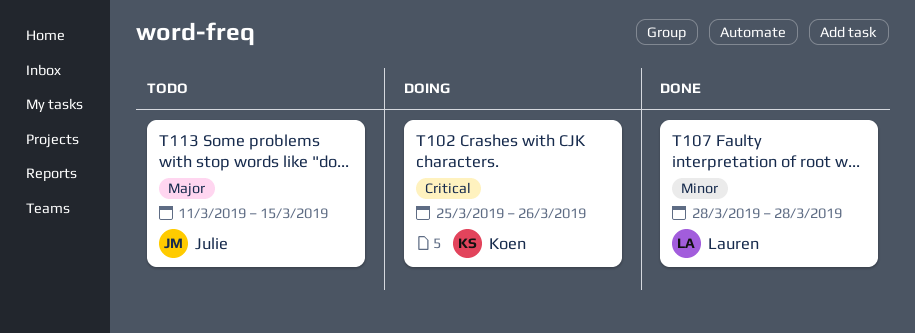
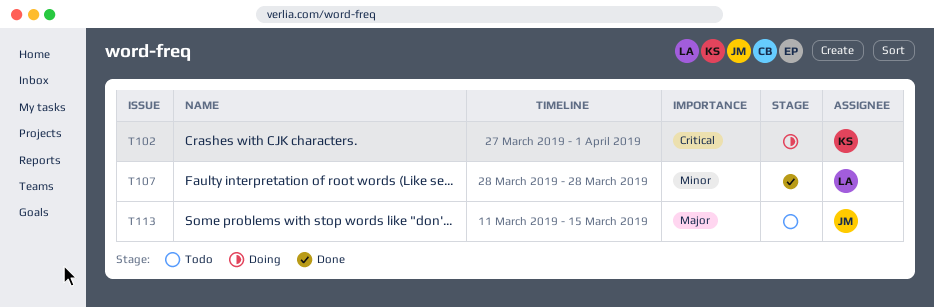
T102, start: Mar 25 -> Mar 27
T102, due: Mar 26 -> Apr 1

